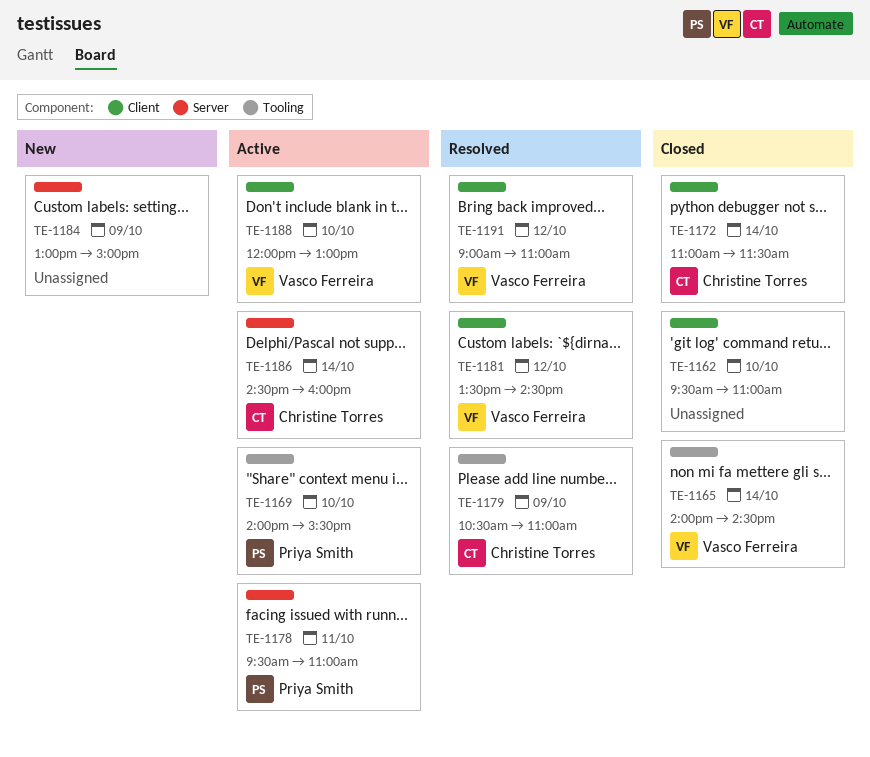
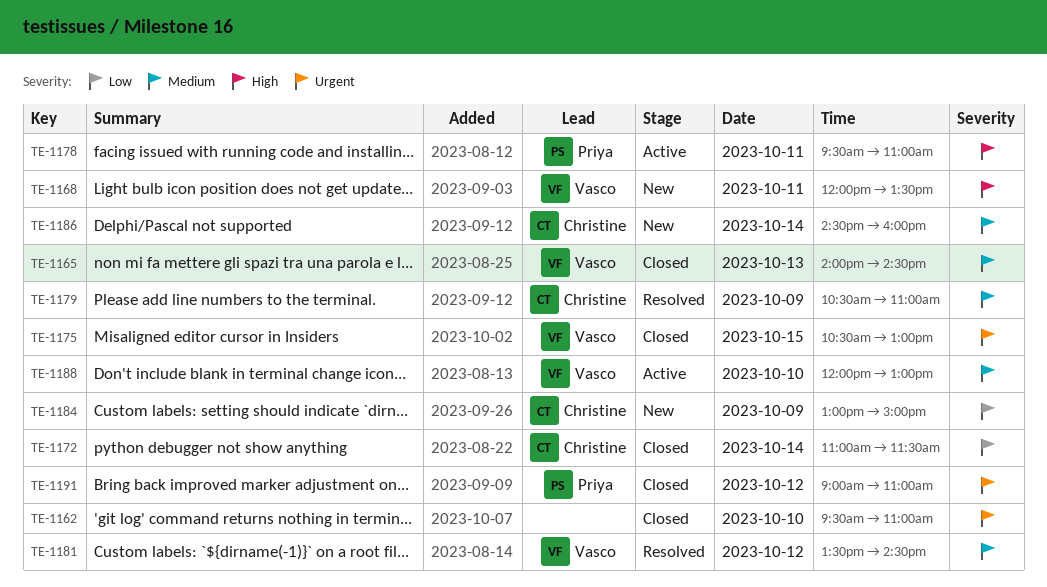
TE-1165, day: Oct 14 -> Oct 13
TE-1168: none -> present
TE-1169: present -> none
TE-1175: none -> present
TE-1184, owner: none -> Christine Torres
TE-1186, status: Active -> New
TE-1191, status: Resolved -> Closed
TE-1191, owner: Vasco Ferreira -> Priya Smith

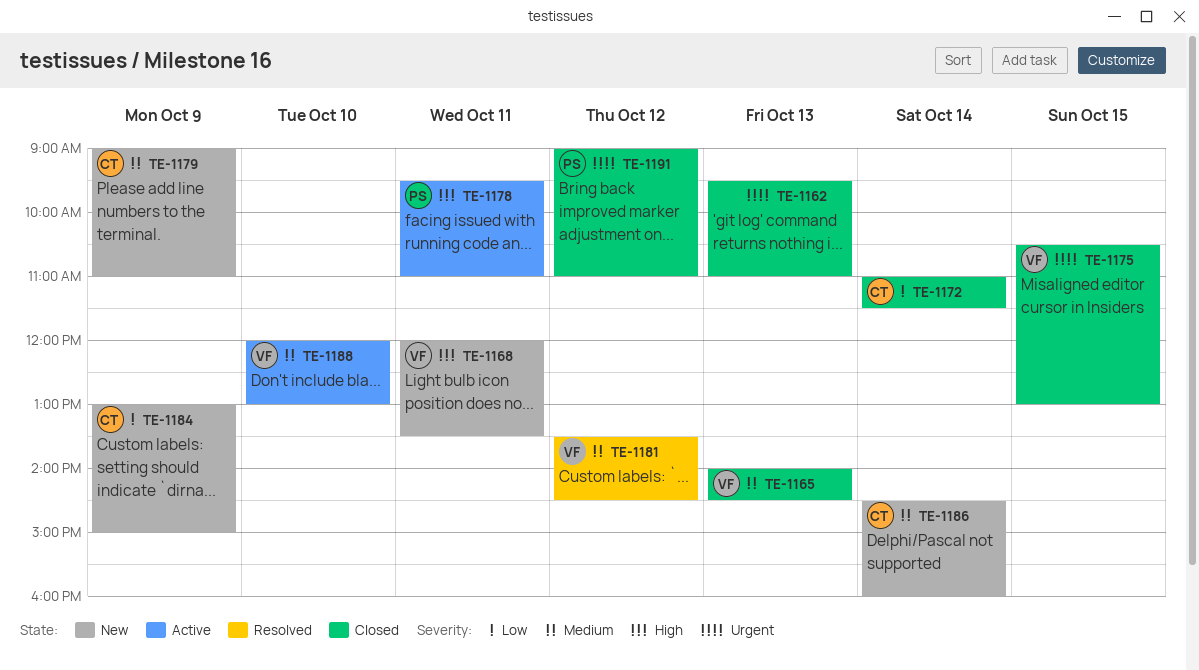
TE-1162, day: Oct 10 -> Oct 13
TE-1179, status: Resolved -> New
TE-1179, begins: 10:30 -> 09:00

